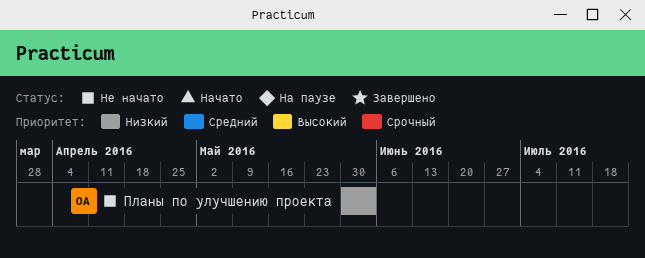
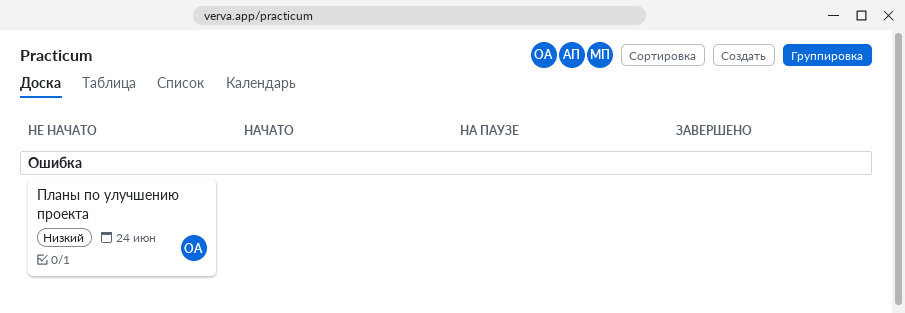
Планы по улучшению проекта, due: Jun 3 -> Jun 24

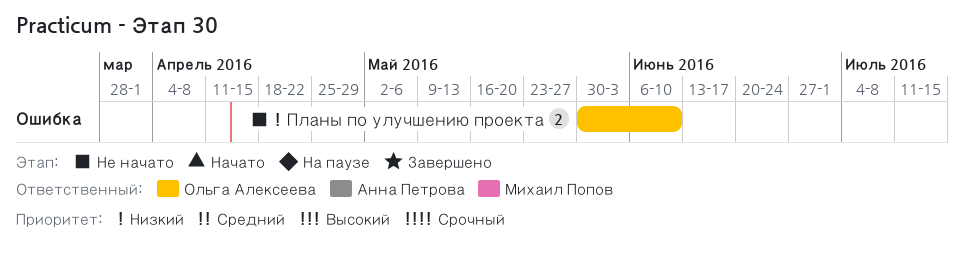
Планы по улучшению проекта, due: Jun 24 -> Jun 10

